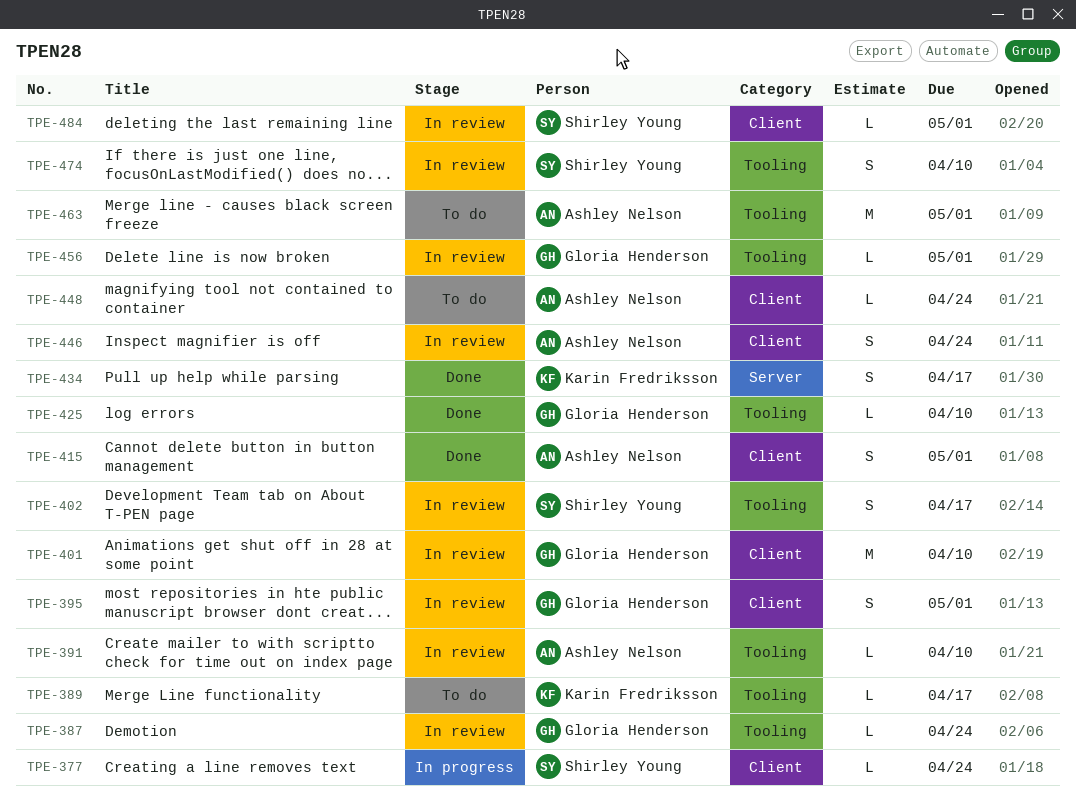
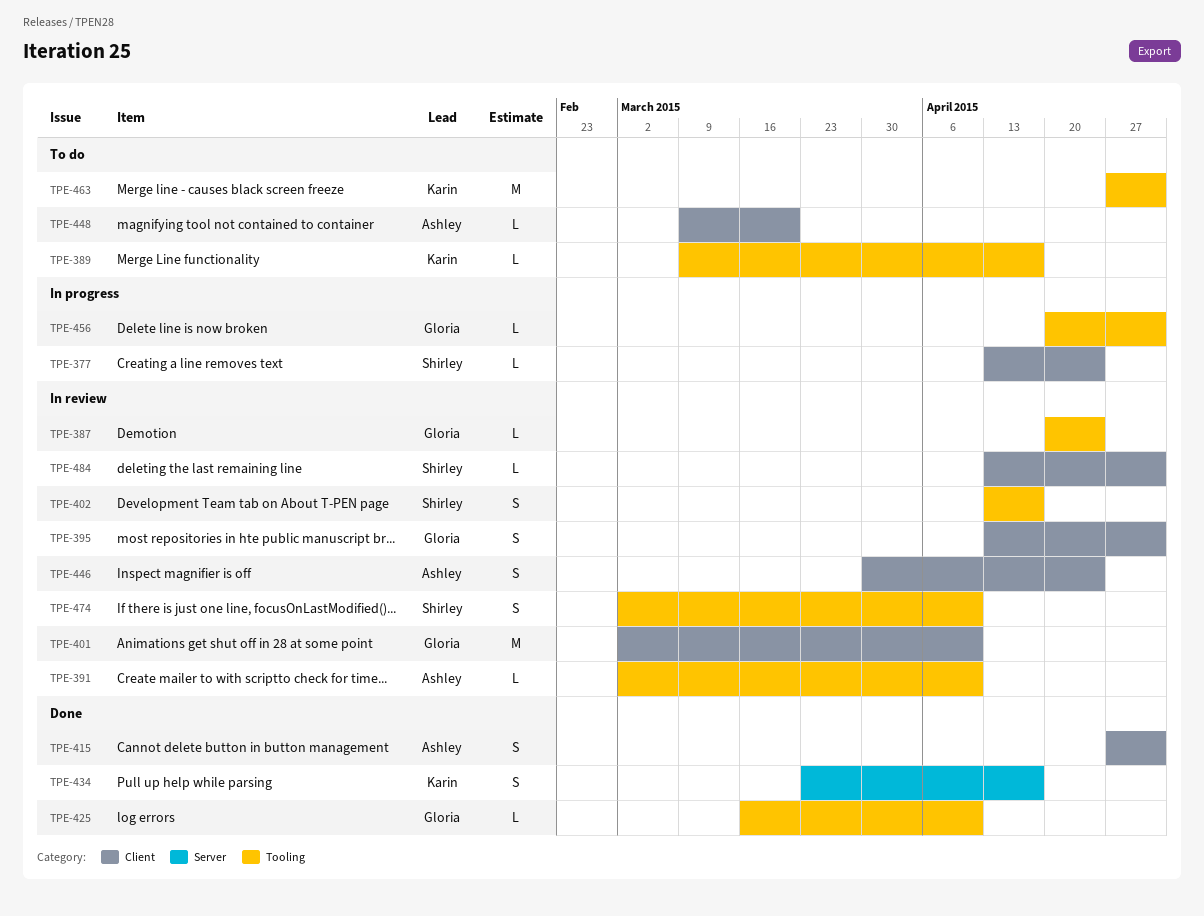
TPE-448, due: Apr 24 -> Mar 20
TPE-456, status: In review -> In progress
TPE-463, owner: Ashley Nelson -> Karin Fredriksson

